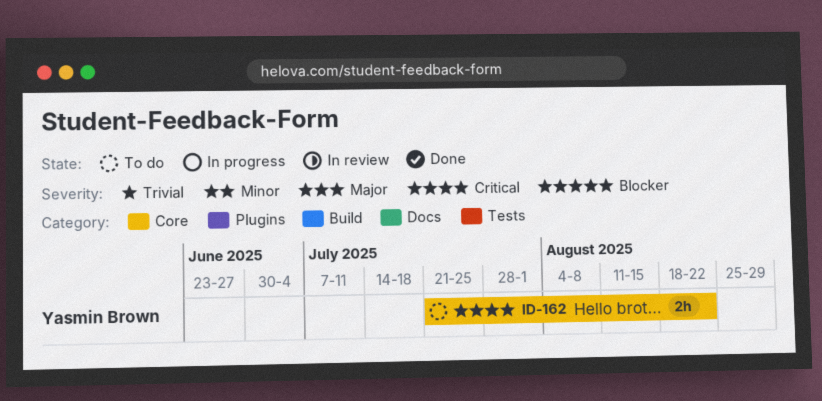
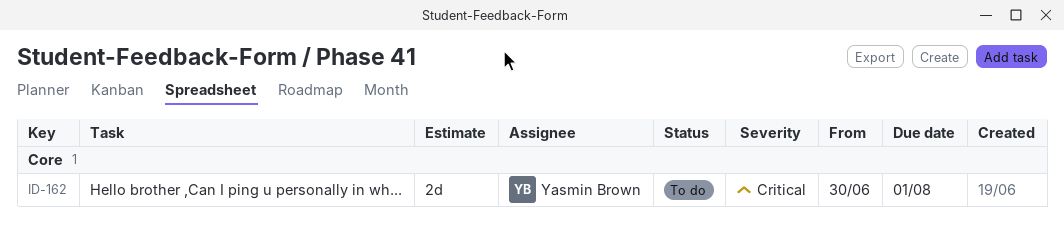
ID-162, estimate: 2h -> 2d
ID-162, start: Jul 21 -> Jun 30
ID-162, due: Aug 22 -> Aug 1

